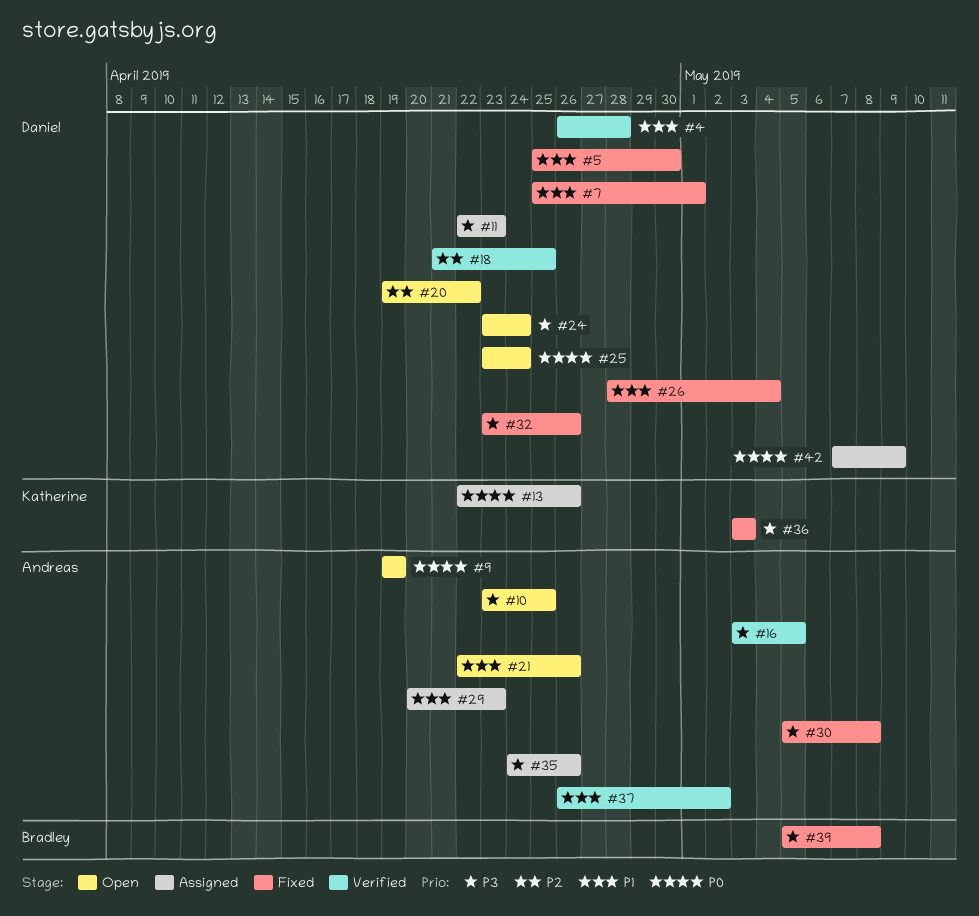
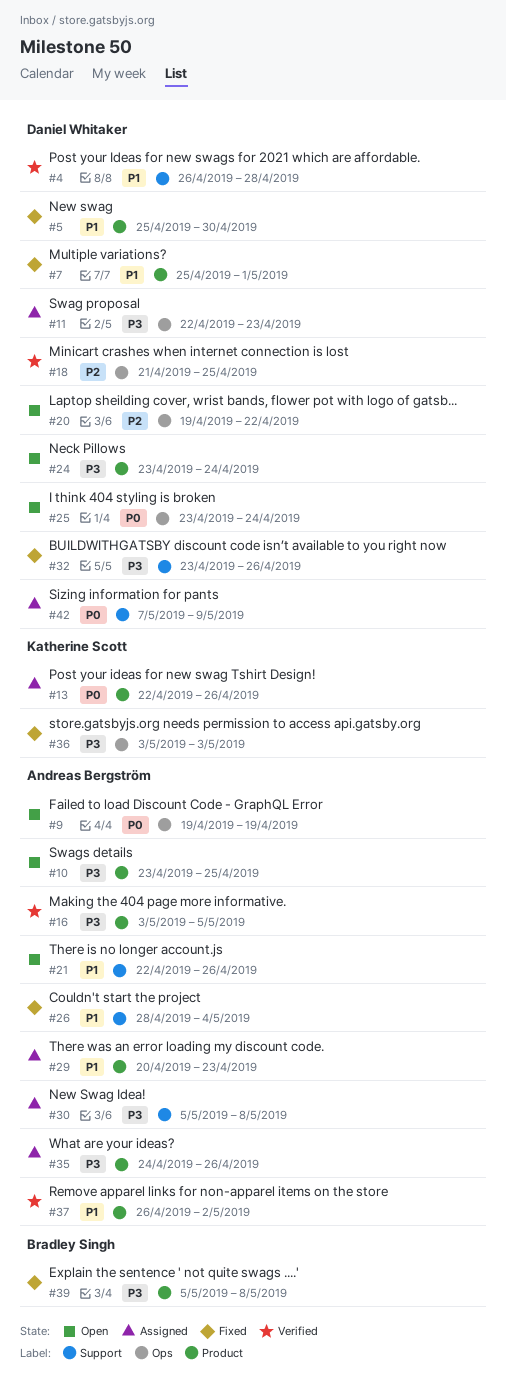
#26, owner: Daniel Whitaker -> Andreas Bergström
#30, status: Fixed -> Assigned

